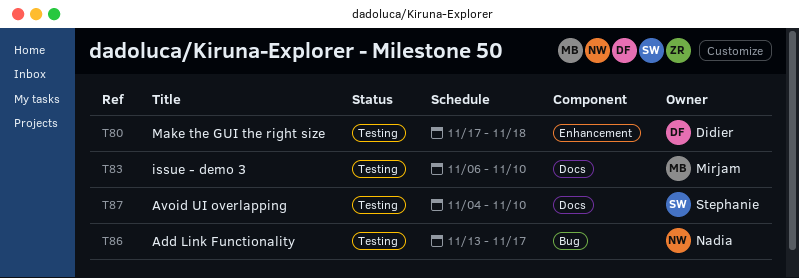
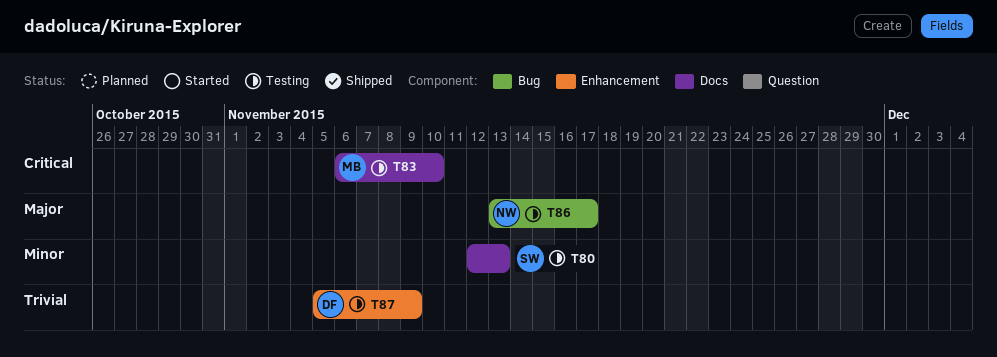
T80, owner: Didier -> Stephanie
T80, label: Enhancement -> Docs
T80, start: Nov 17 -> Nov 12
T80, due: Nov 18 -> Nov 13
T87, owner: Stephanie -> Didier
T87, label: Docs -> Enhancement
T87, start: Nov 4 -> Nov 5
T87, due: Nov 10 -> Nov 9

